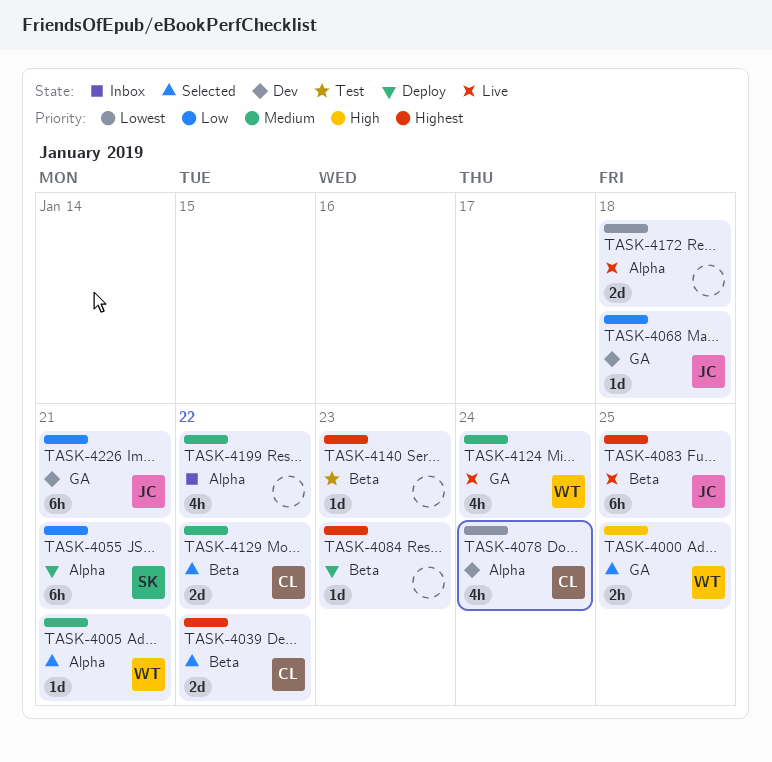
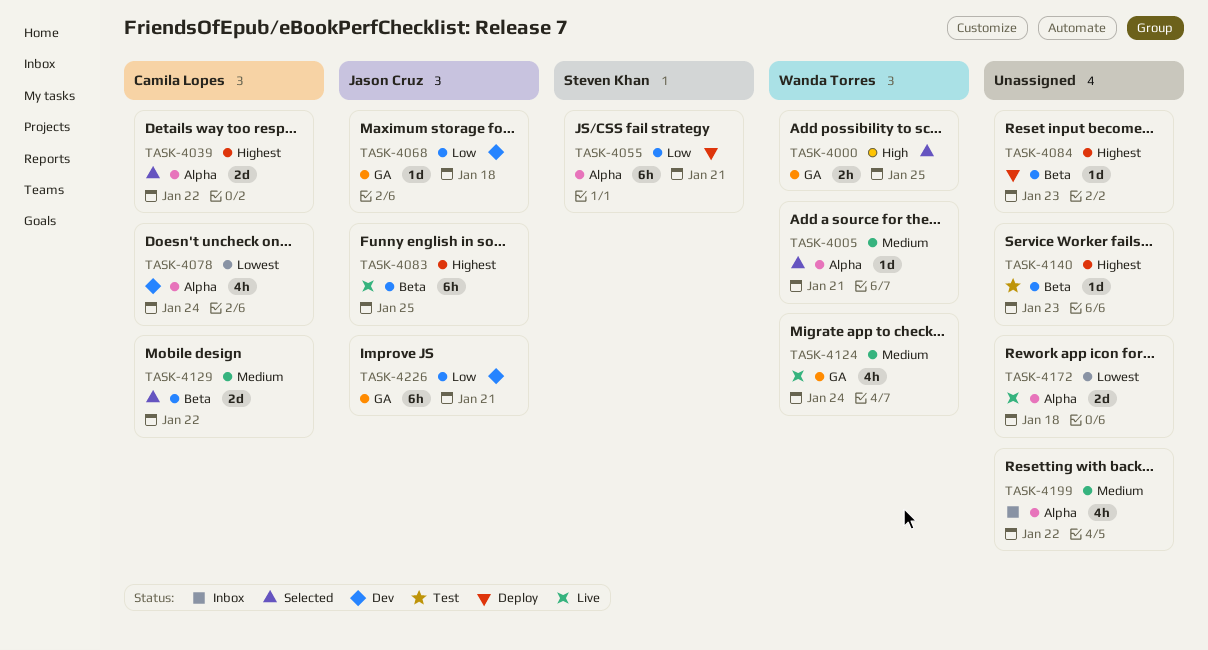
TASK-4039, label: Beta -> Alpha

